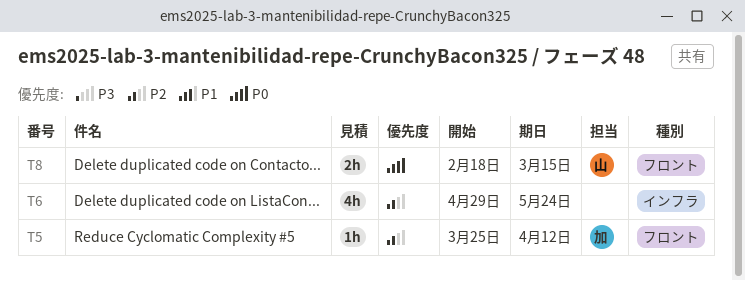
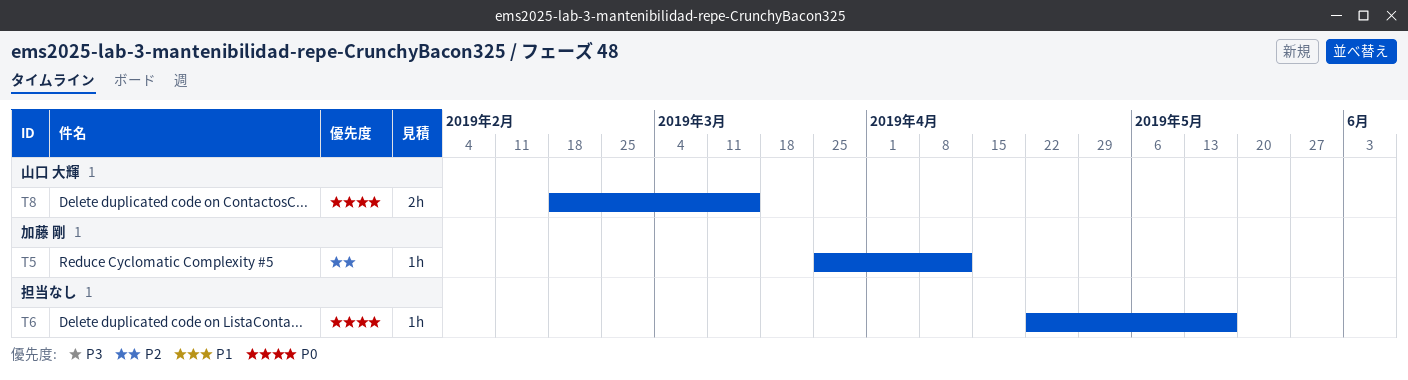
T6, priority: P2 -> P0
T6, estimate: 4h -> 1h
T6, start: Apr 29 -> Apr 22
T6, due: May 24 -> May 17

